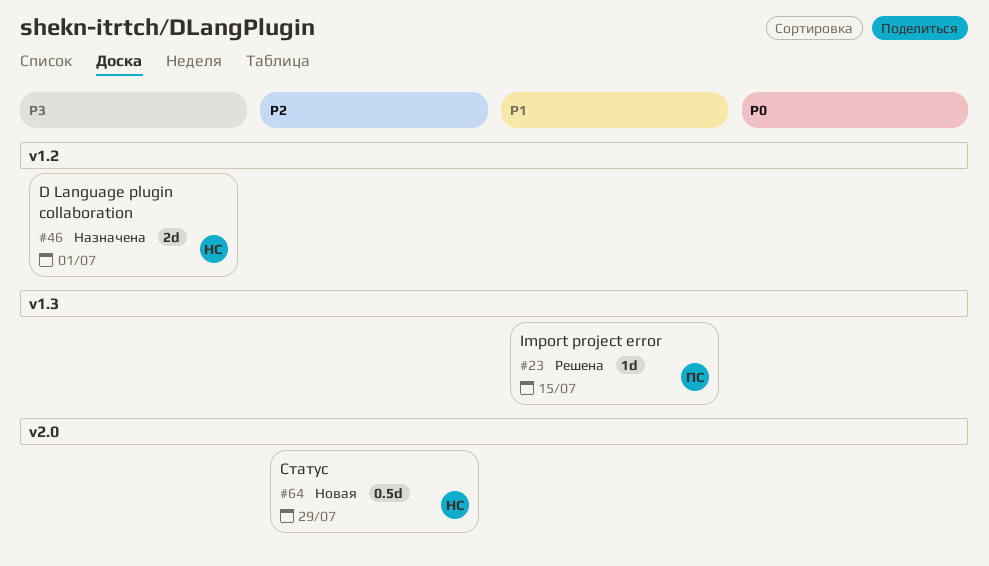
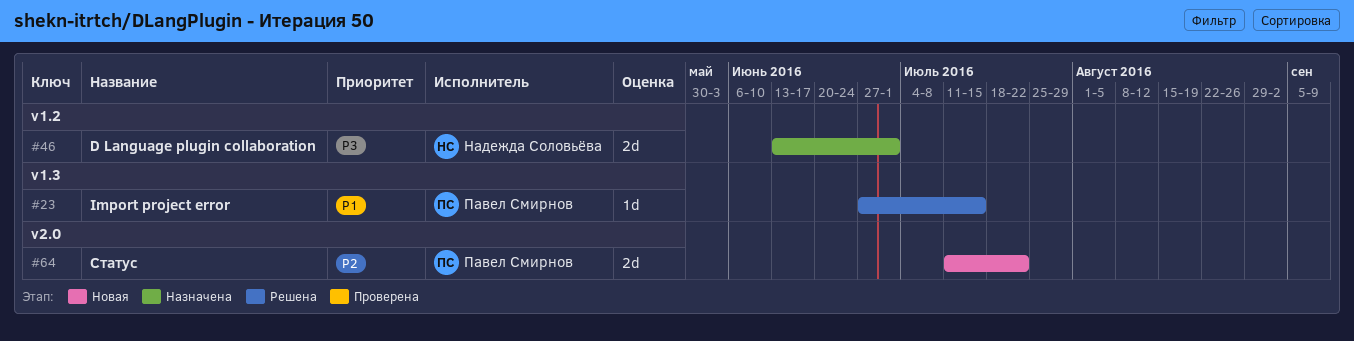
#64, owner: Надежда Соловьёва -> Павел Смирнов
#64, estimate: 0.5d -> 2d
#64, due: Jul 29 -> Jul 22

